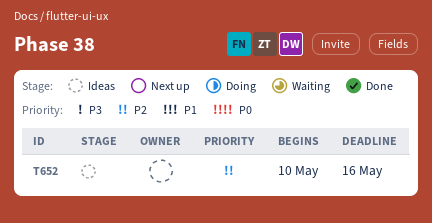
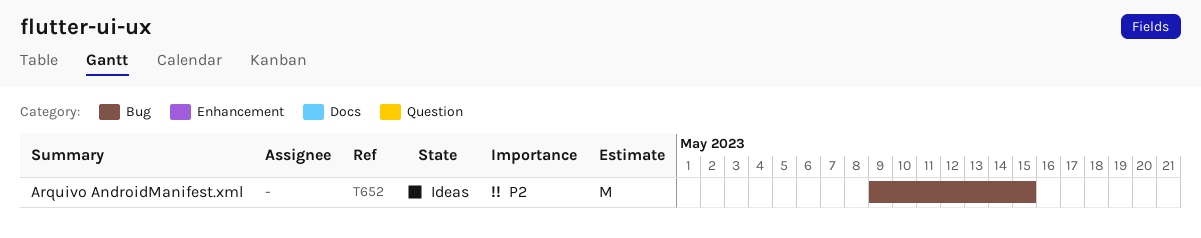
T652, start: May 10 -> May 9
T652, due: May 16 -> May 15

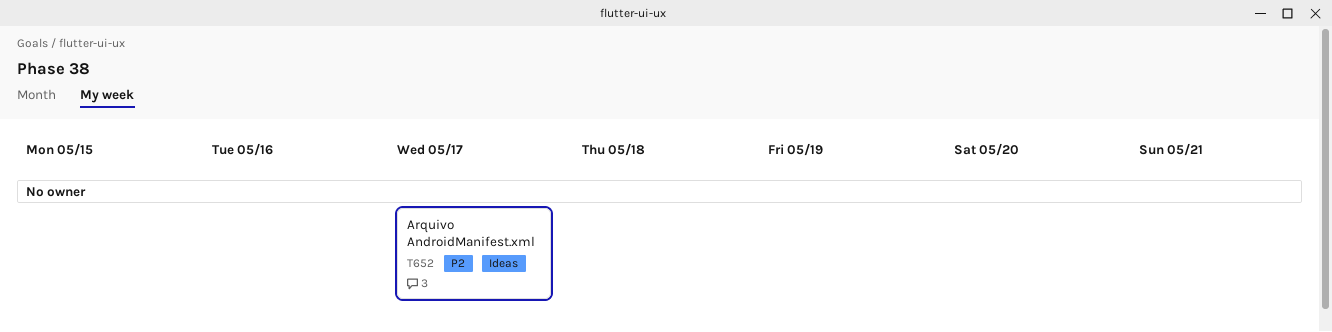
T652, due: May 15 -> May 17

